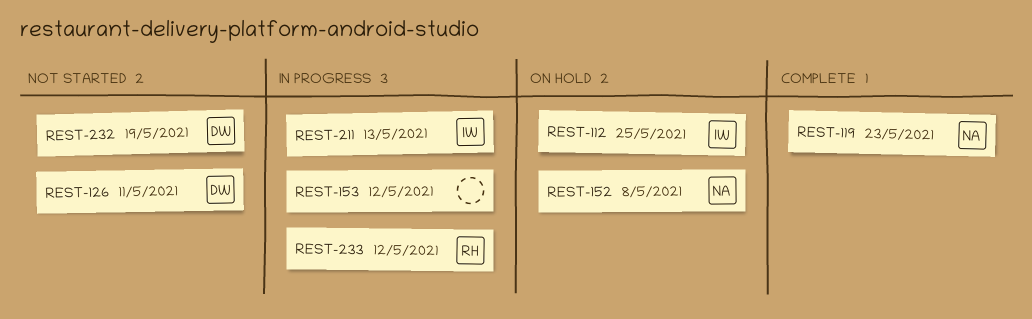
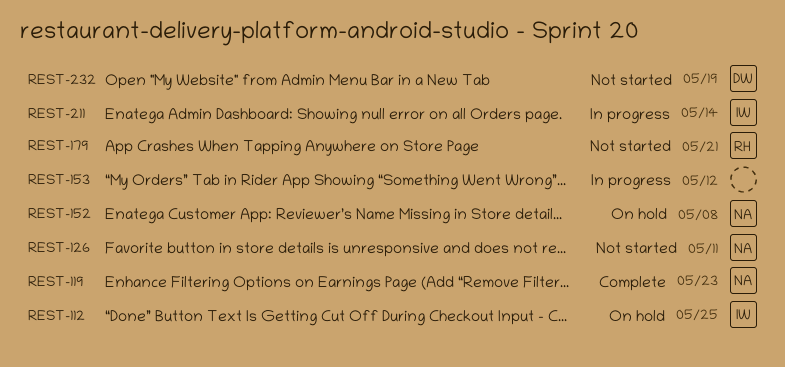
REST-126, owner: DW -> NA
REST-179: none -> present
REST-211, due: May 13 -> May 14
REST-233: present -> none

